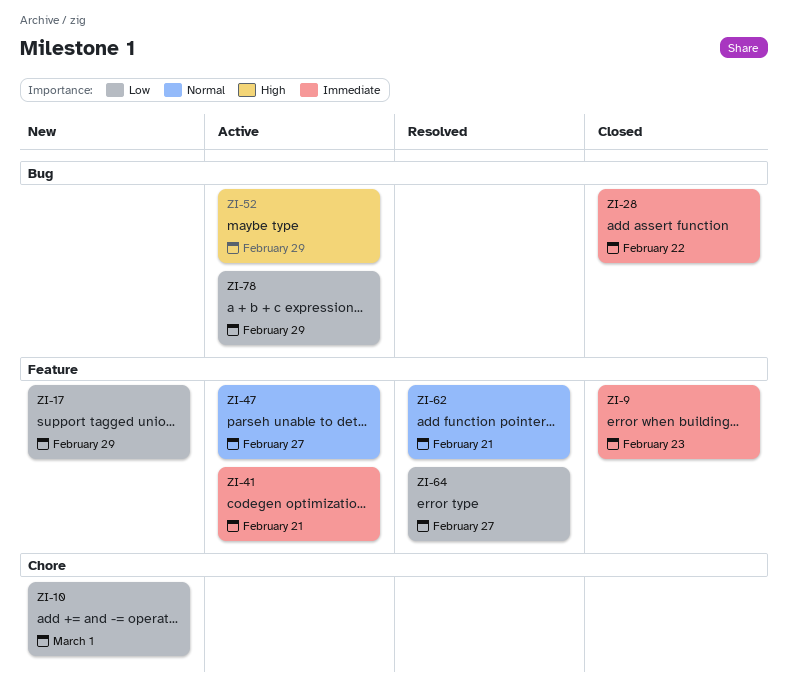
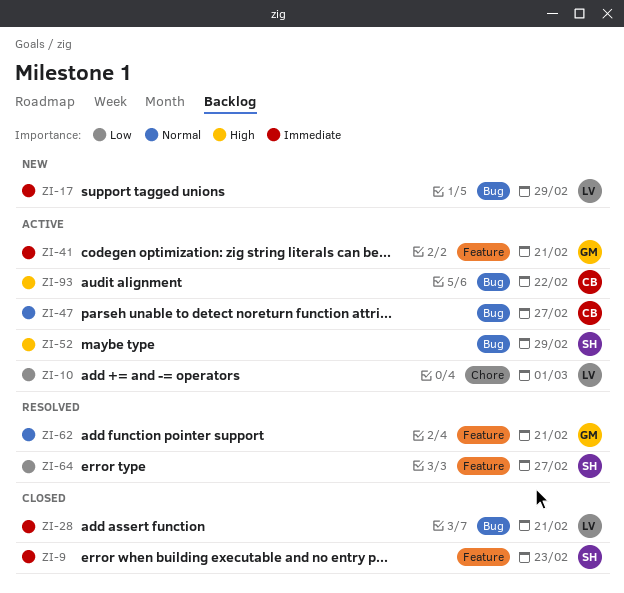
ZI-10, status: New -> Active
ZI-17, priority: Low -> Immediate
ZI-17, label: Feature -> Bug
ZI-28, due: Feb 22 -> Feb 21
ZI-47, label: Feature -> Bug
ZI-78: present -> none
ZI-93: none -> present

